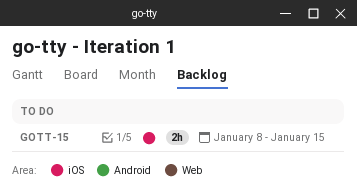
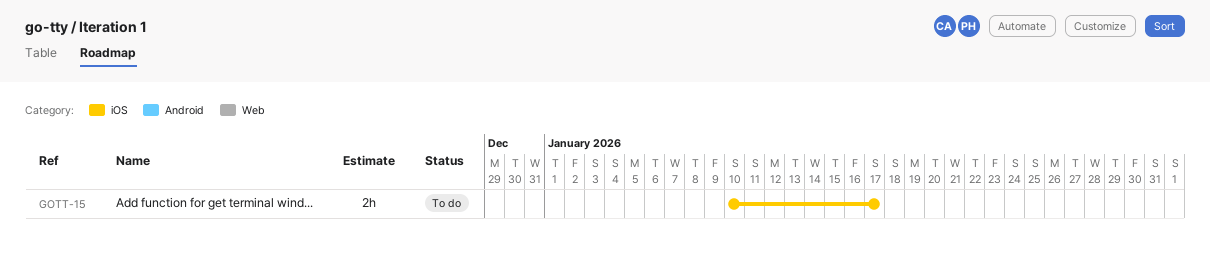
GOTT-15, start: Jan 8 -> Jan 10
GOTT-15, due: Jan 15 -> Jan 17

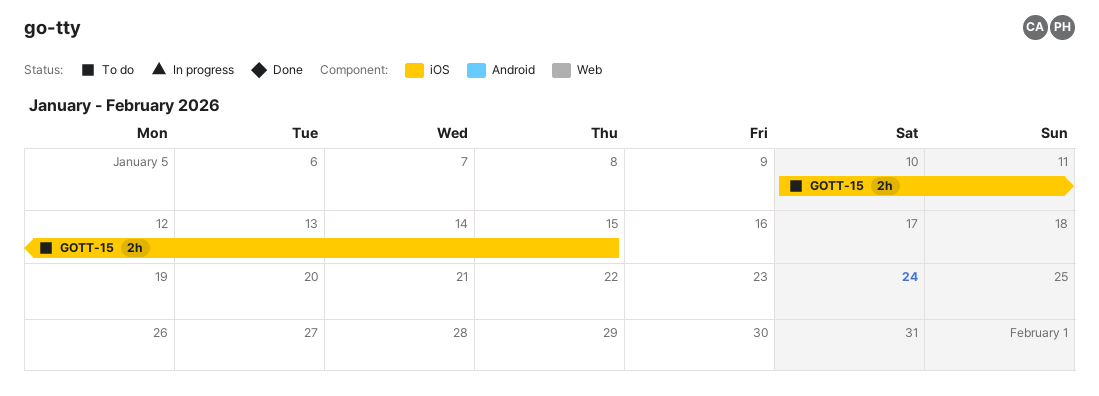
GOTT-15, due: Jan 17 -> Jan 15

